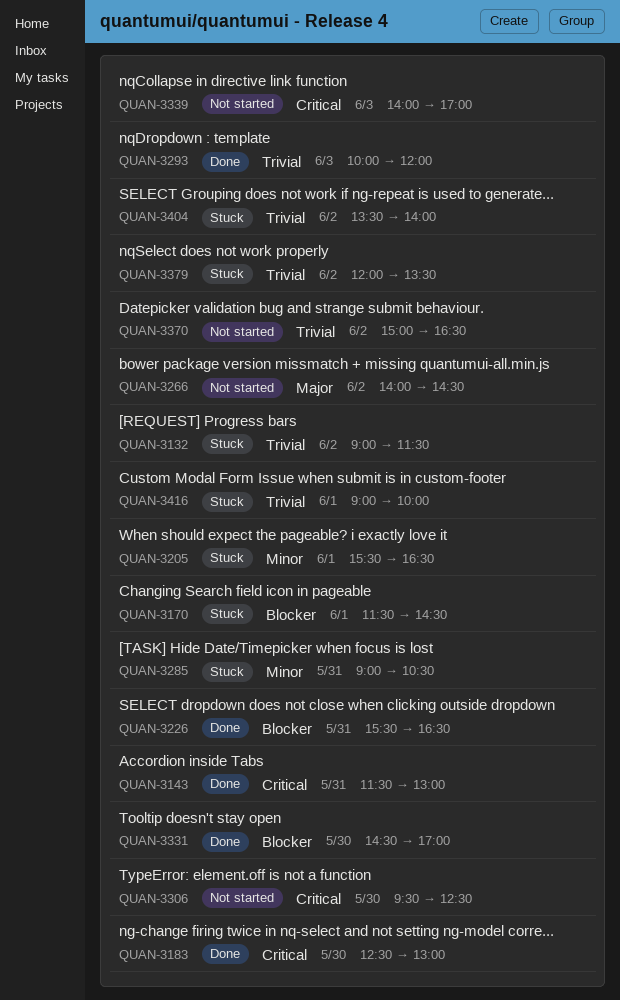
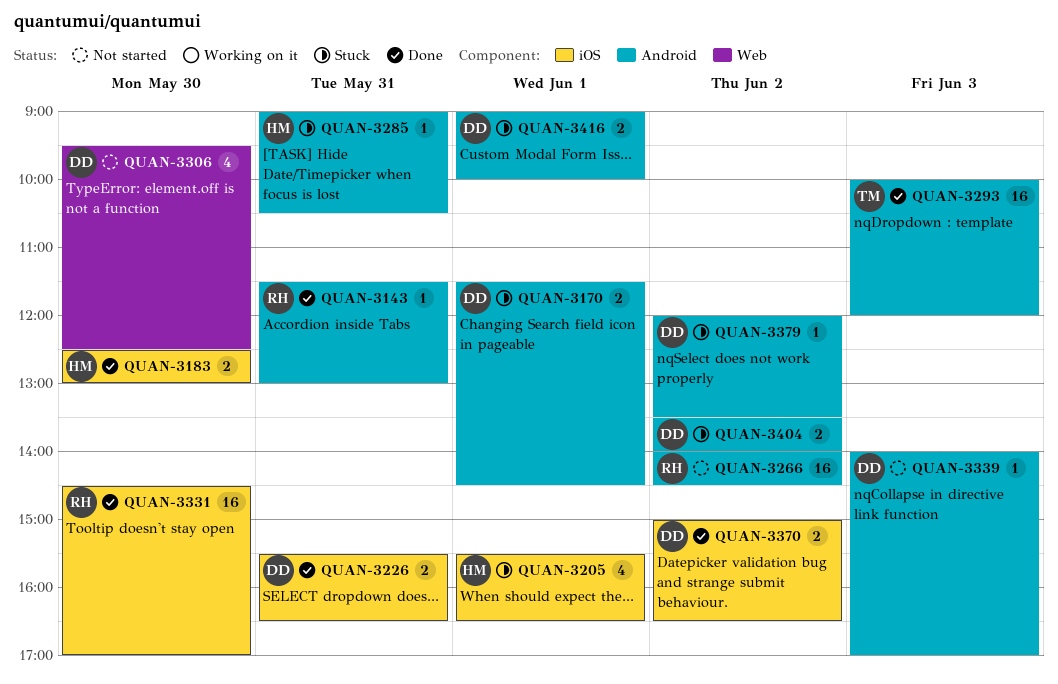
QUAN-3132: present -> none
QUAN-3370, status: Not started -> Done

